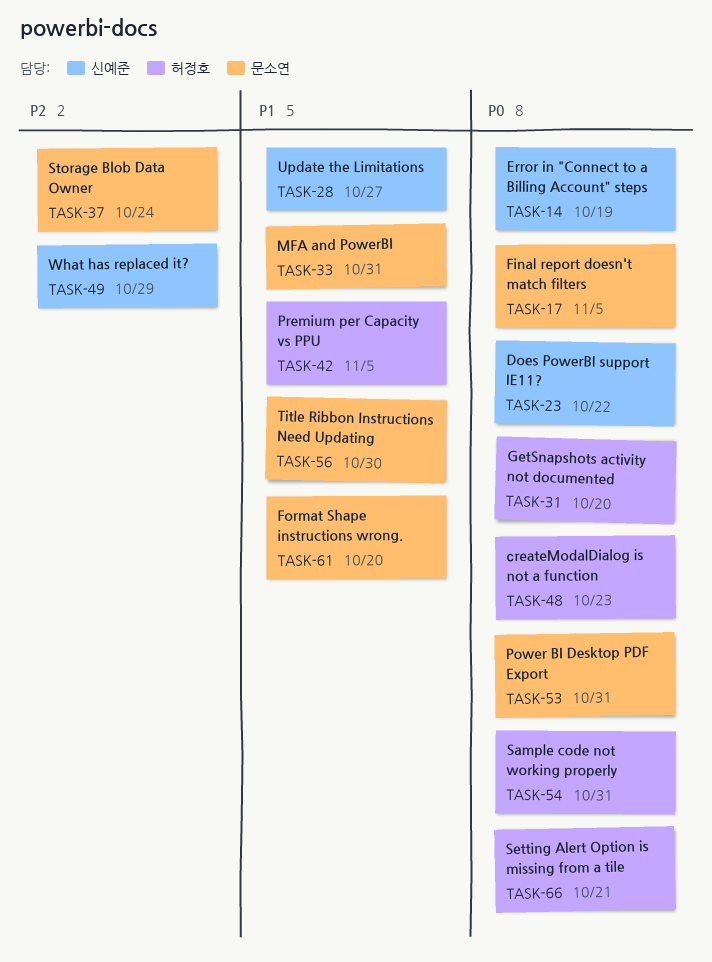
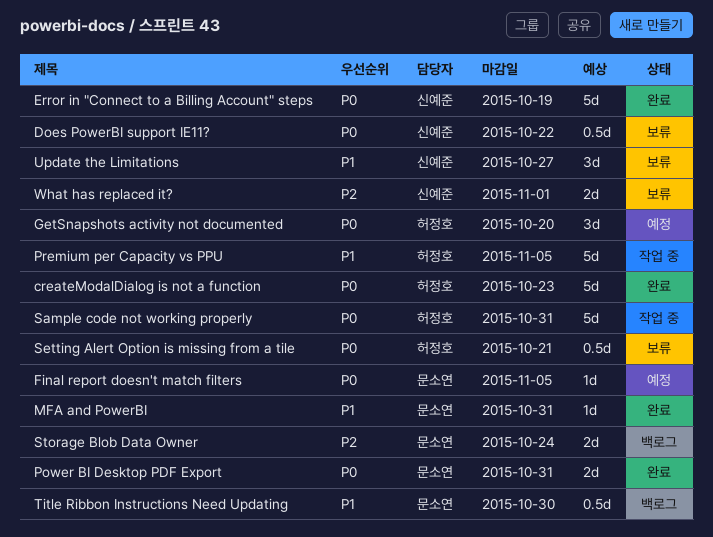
Format Shape instructions wrong.: present -> none
What has replaced it?, due: Oct 29 -> Nov 1

